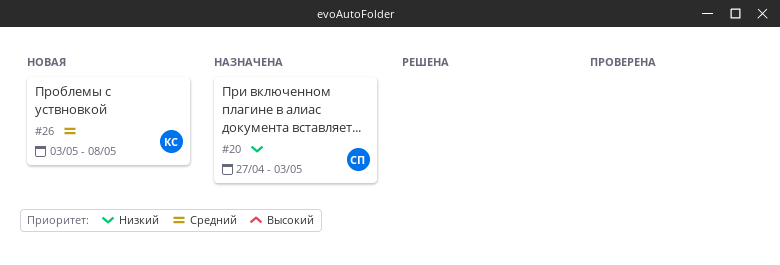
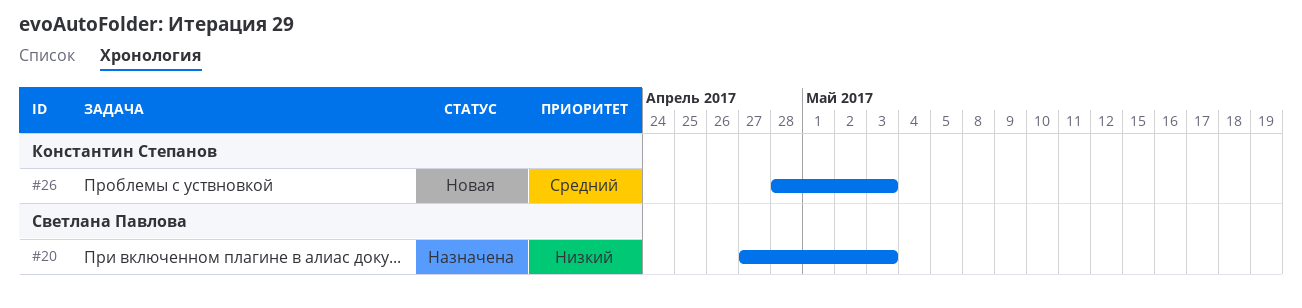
#26, start: May 3 -> Apr 28
#26, due: May 8 -> May 3

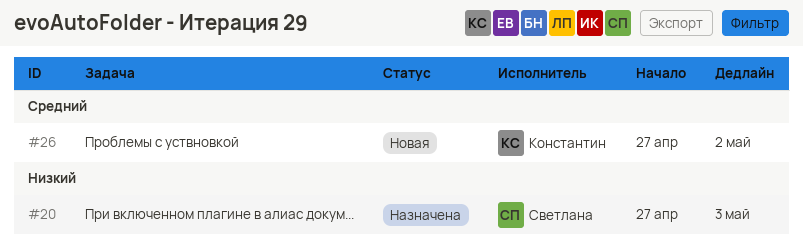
#26, start: Apr 28 -> Apr 27
#26, due: May 3 -> May 2

